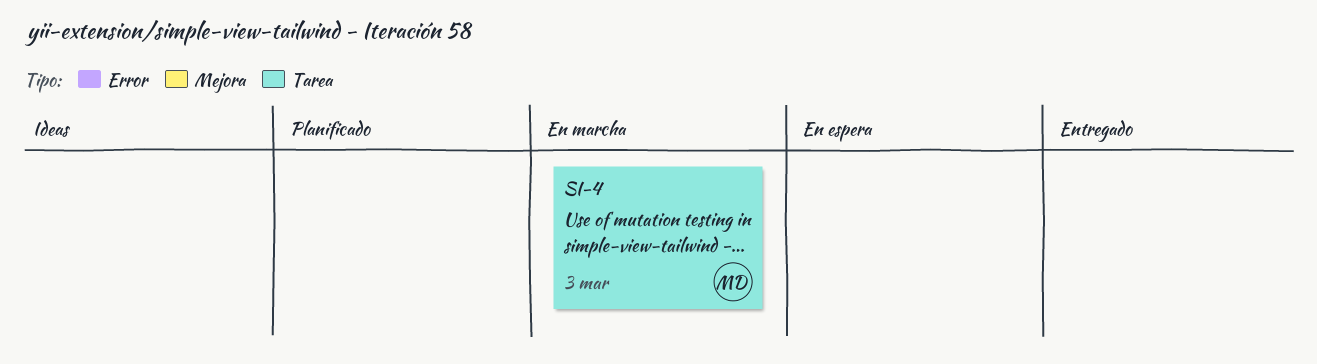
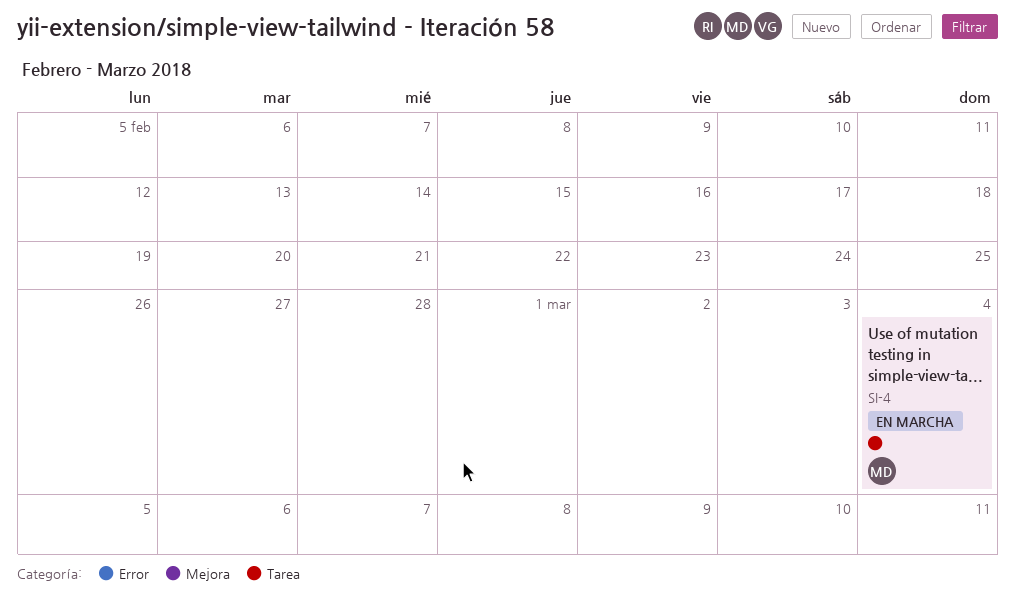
SI-4, due: Mar 3 -> Mar 4

